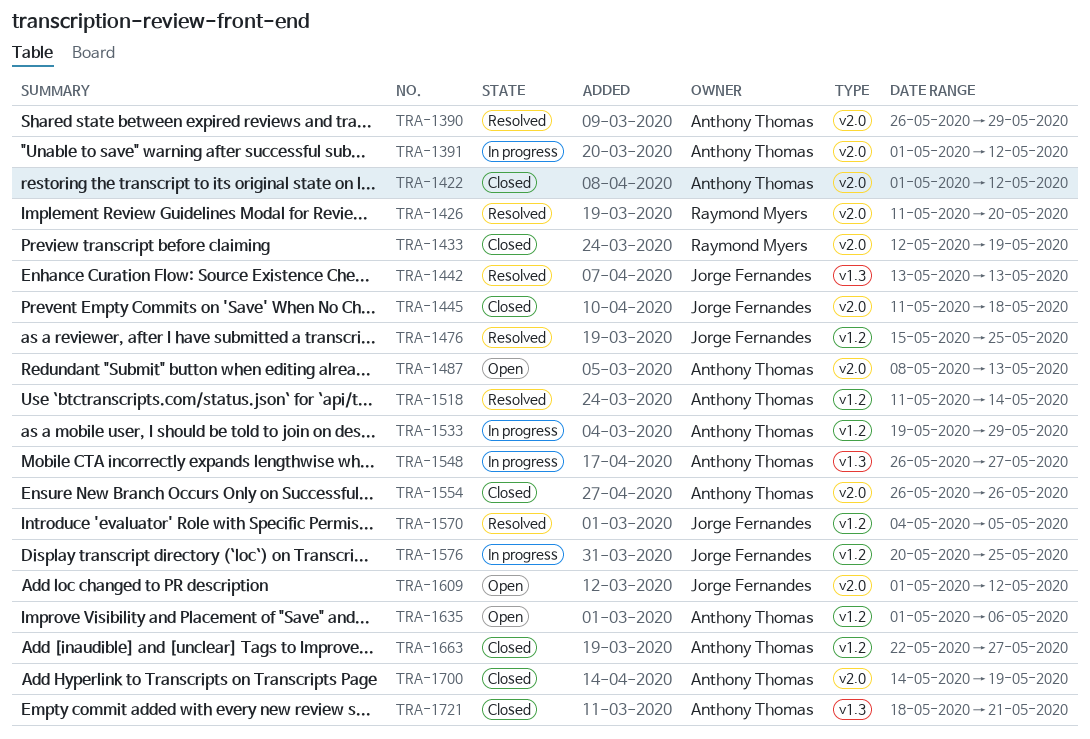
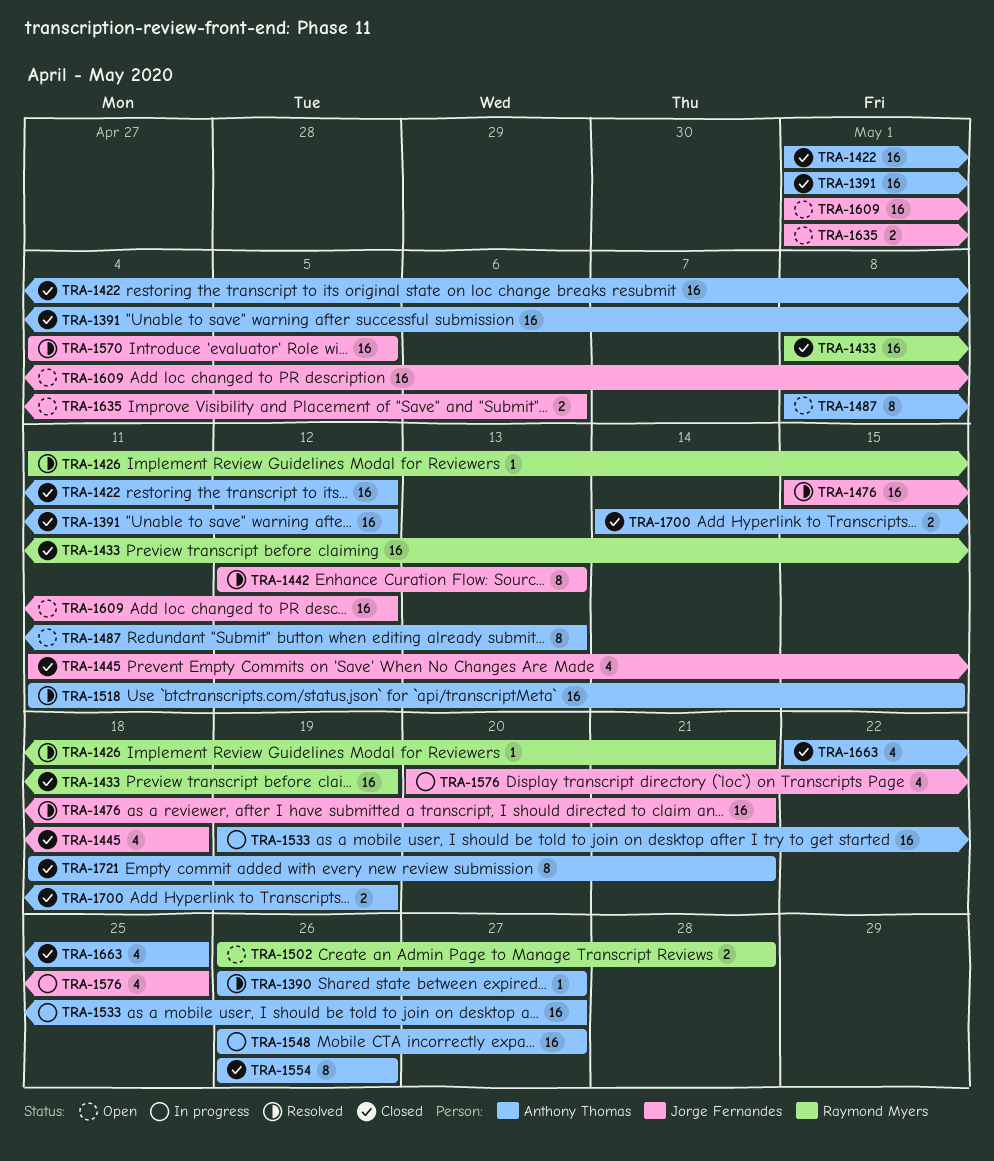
TRA-1390, due: May 29 -> May 27
TRA-1391, status: In progress -> Closed
TRA-1426, due: May 20 -> May 21
TRA-1433, start: May 12 -> May 8
TRA-1442, start: May 13 -> May 12
TRA-1476, due: May 25 -> May 21
TRA-1502: none -> present
TRA-1518, due: May 14 -> May 15
TRA-1533, due: May 29 -> May 27
TRA-1635, owner: Anthony Thomas -> Jorge Fernandes
TRA-1663, due: May 27 -> May 25

